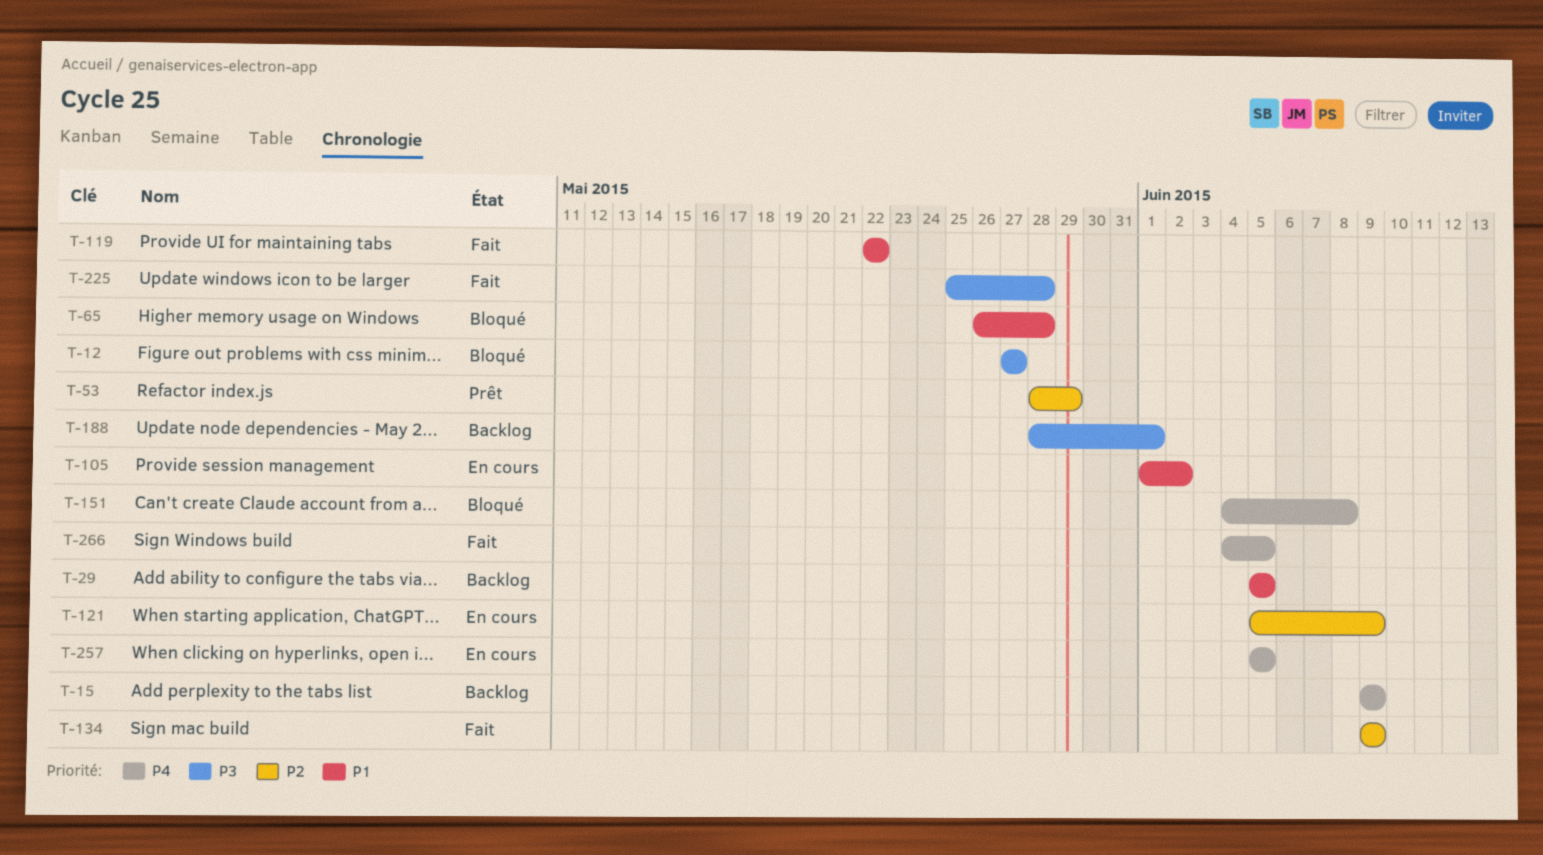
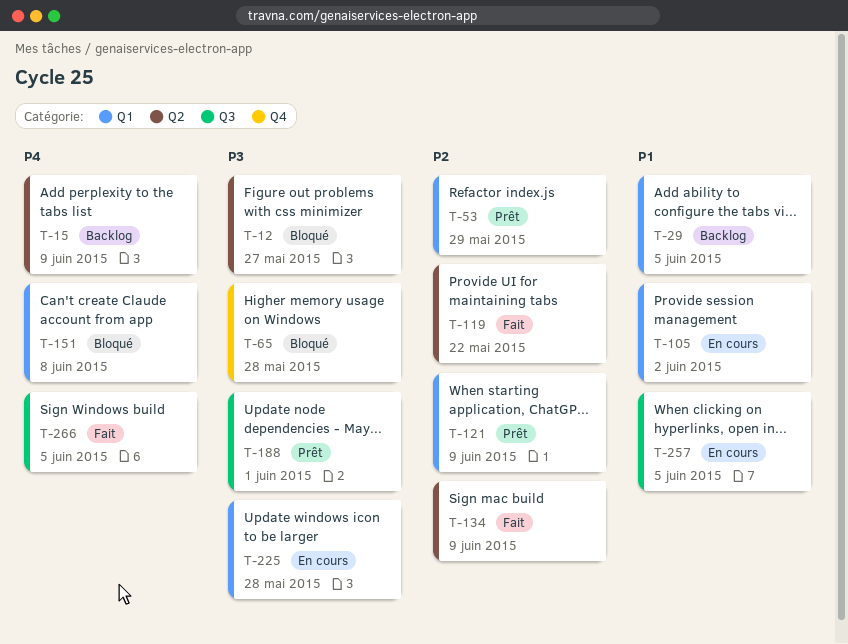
T-65, priority: P1 -> P3
T-119, priority: P1 -> P2
T-121, status: En cours -> Prêt
T-188, status: Backlog -> Prêt
T-225, status: Fait -> En cours
T-257, priority: P4 -> P1

